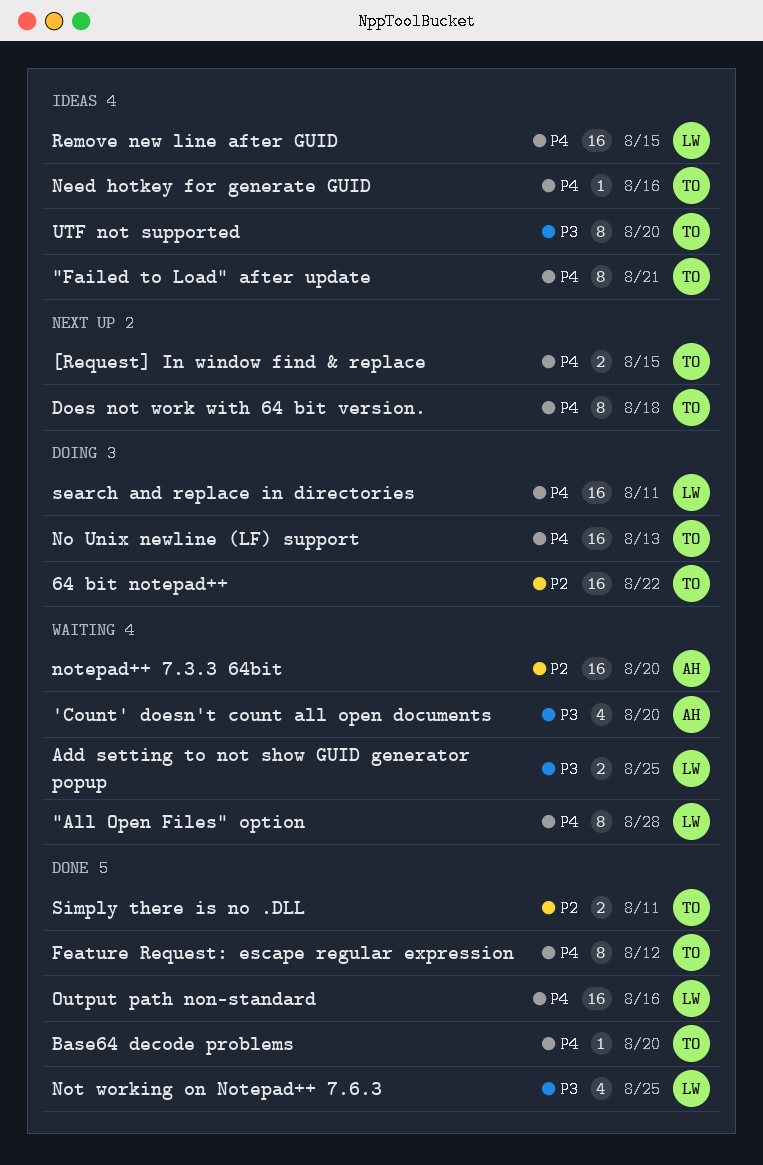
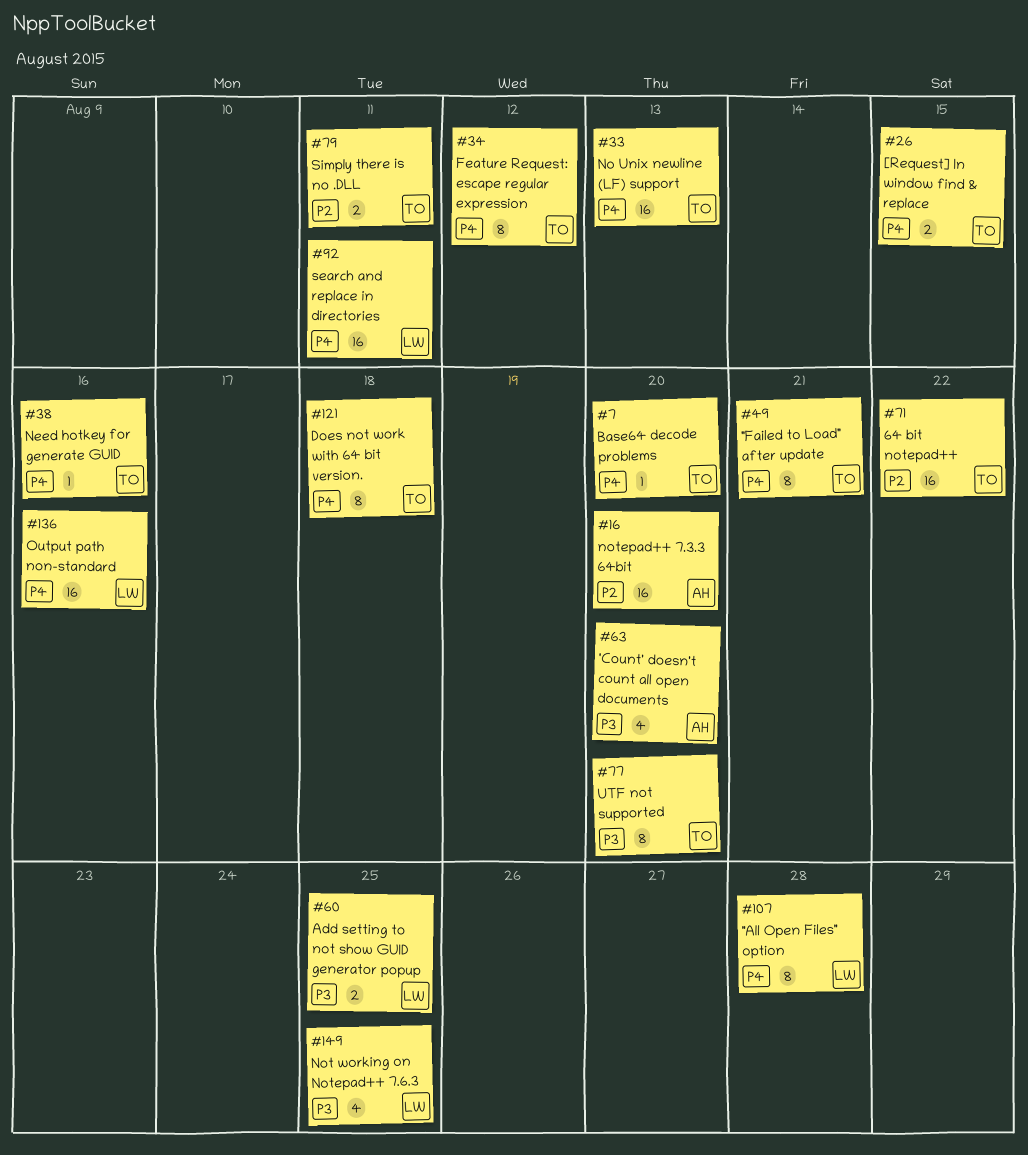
Remove new line after GUID: present -> none

